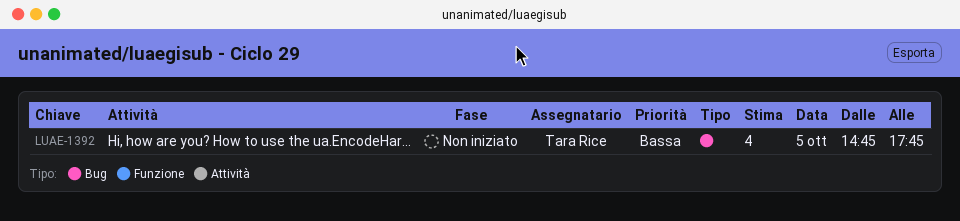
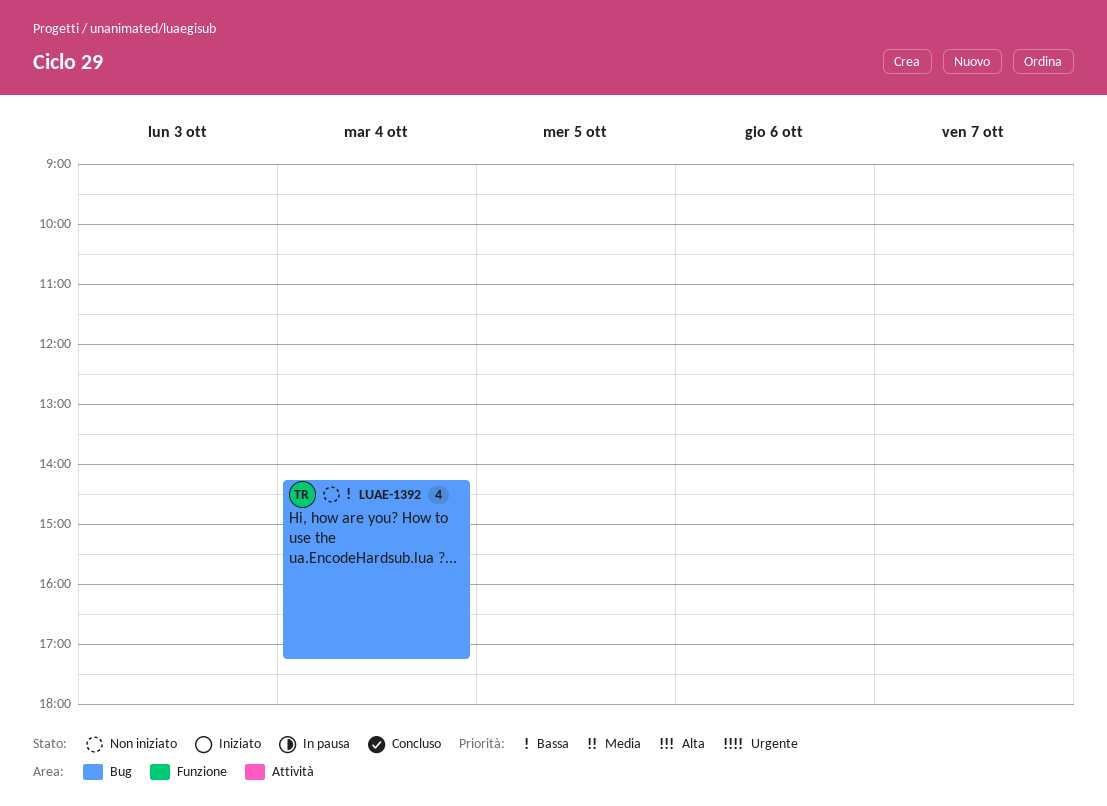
LUAE-1392, day: Oct 5 -> Oct 4
LUAE-1392, begins: 14:45 -> 14:15
LUAE-1392, ends: 17:45 -> 17:15

